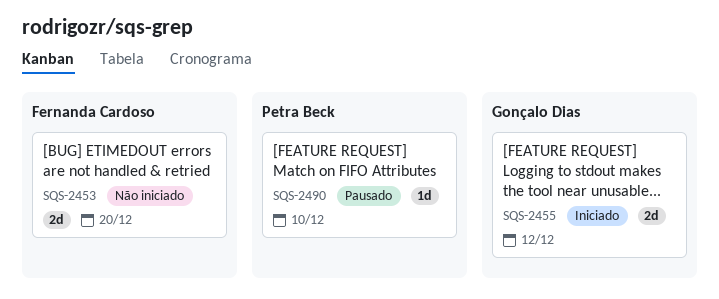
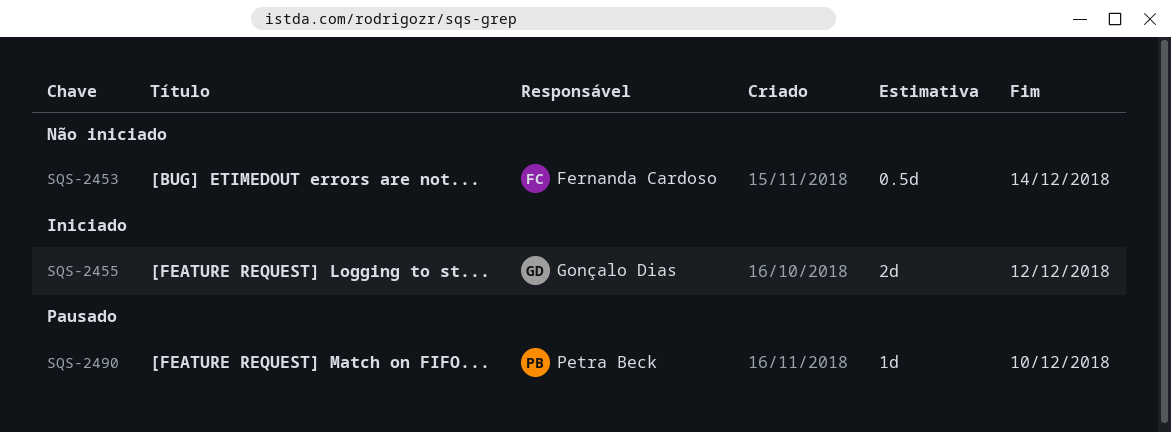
SQS-2453, estimate: 2d -> 0.5d
SQS-2453, due: Dec 20 -> Dec 14

